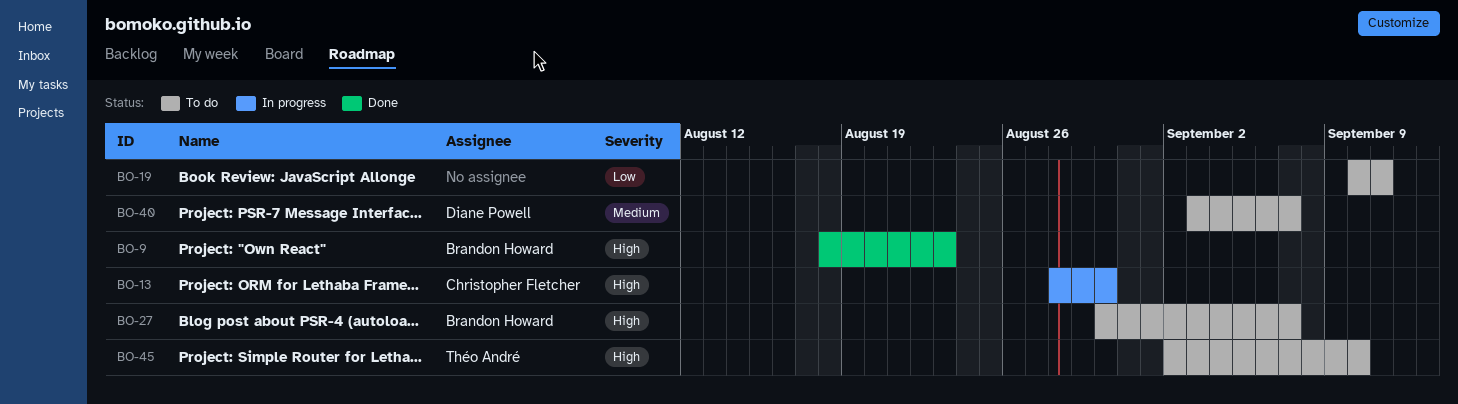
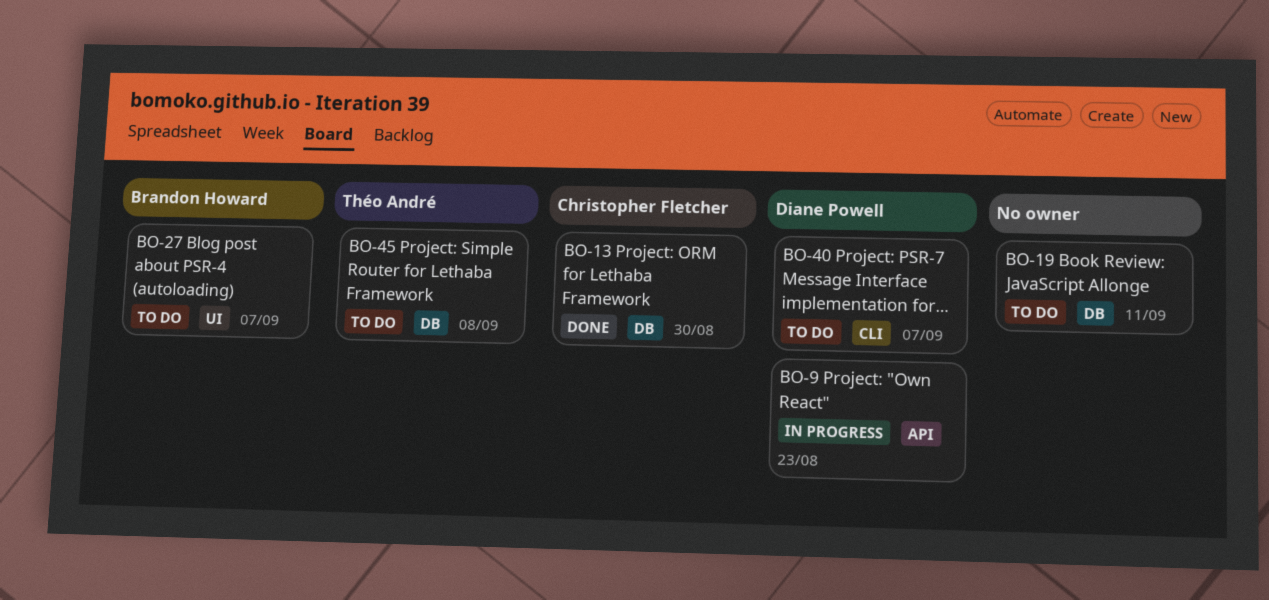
BO-9, status: Done -> In progress
BO-9, owner: Brandon Howard -> Diane Powell
BO-13, status: In progress -> Done
BO-45, due: Sep 10 -> Sep 8

